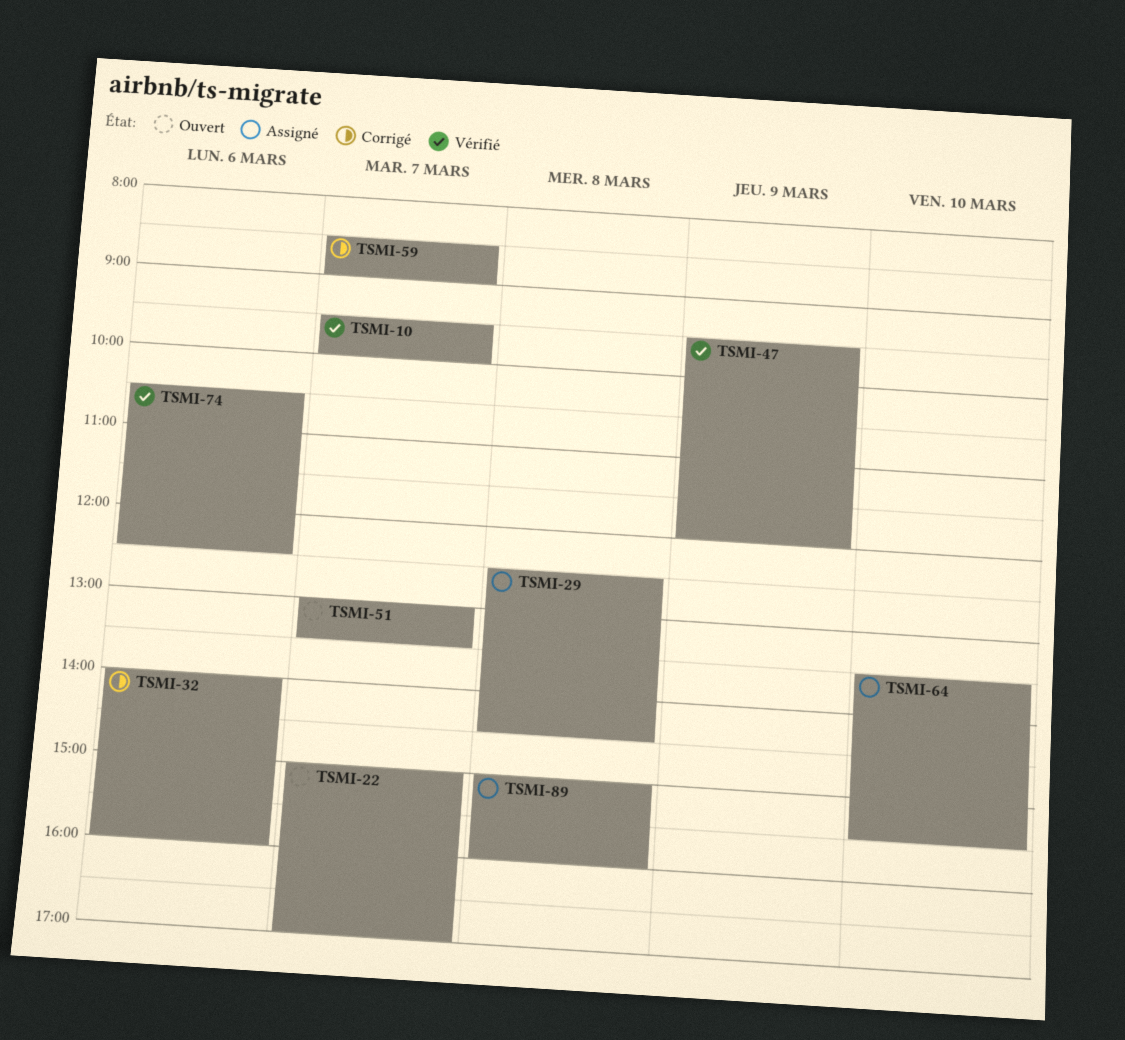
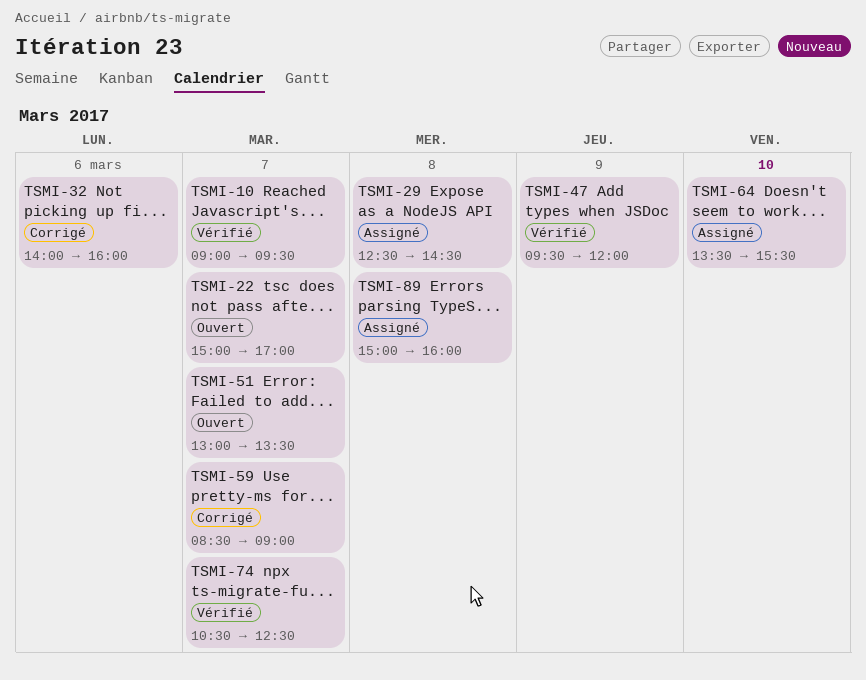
TSMI-10, begins: 09:30 -> 09:00
TSMI-10, ends: 10:00 -> 09:30
TSMI-74, day: Mar 6 -> Mar 7

